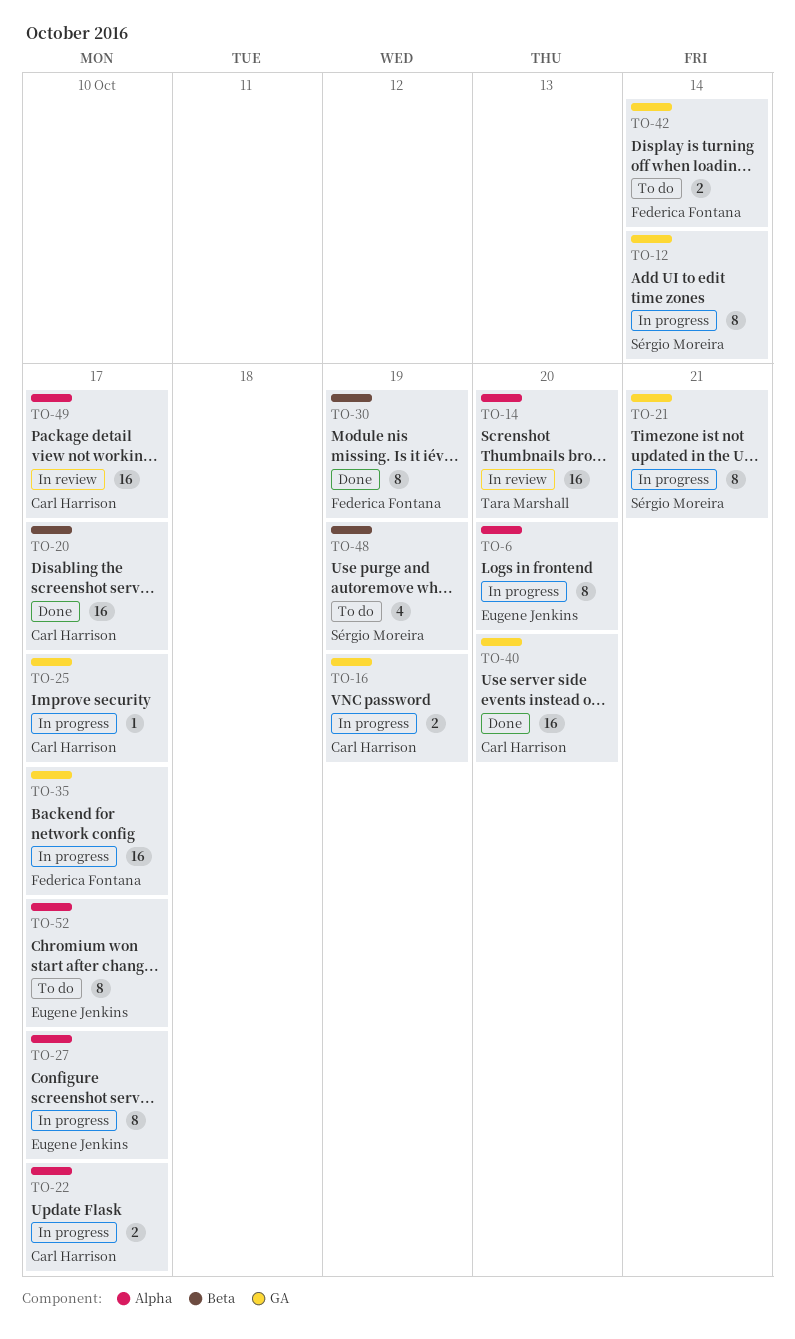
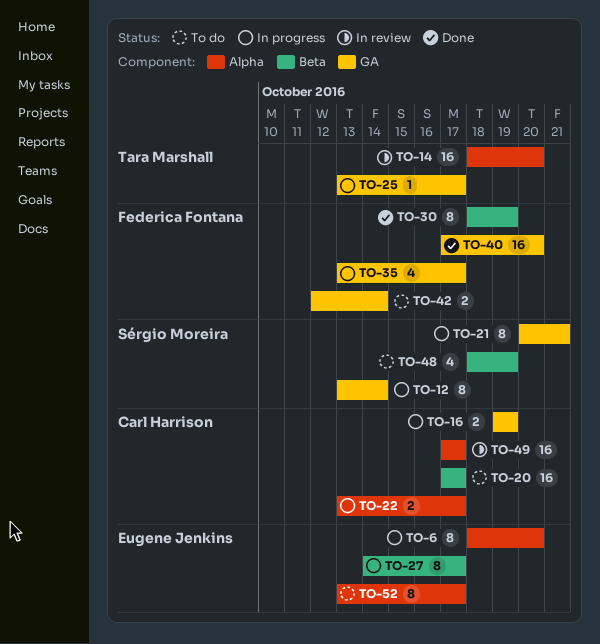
TO-20, status: Done -> To do
TO-25, owner: Carl Harrison -> Tara Marshall
TO-27, label: Alpha -> Beta
TO-35, estimate: 16 -> 4
TO-40, owner: Carl Harrison -> Federica Fontana

